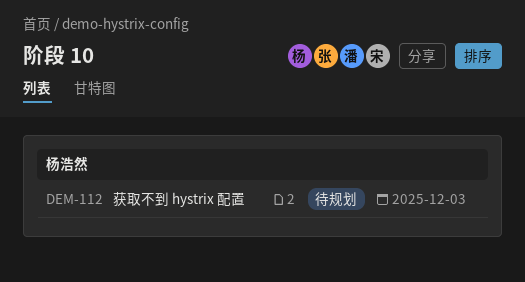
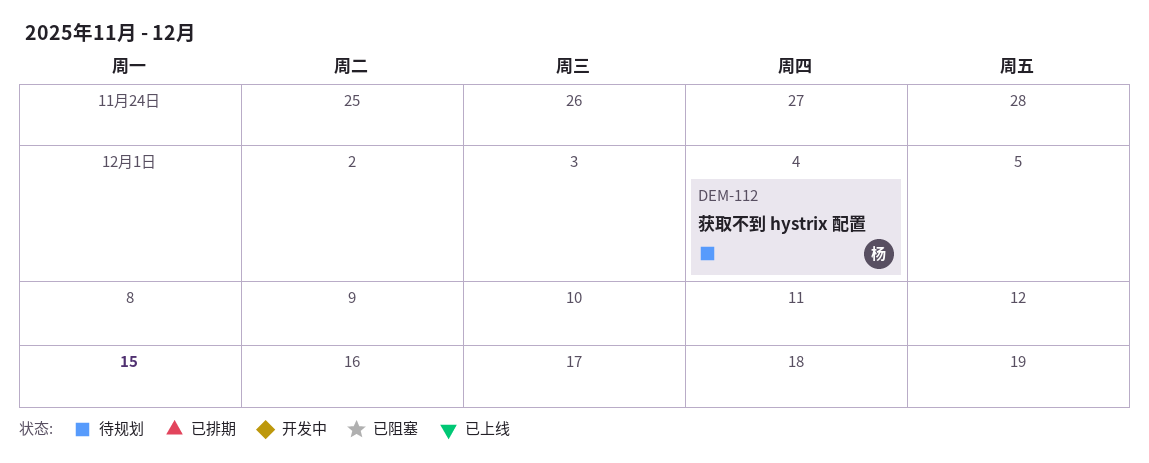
DEM-112, due: Dec 3 -> Dec 4

